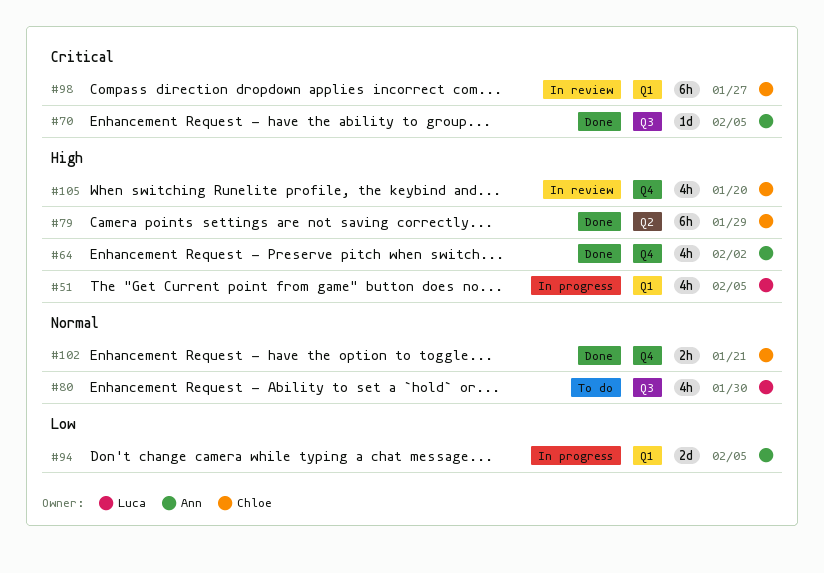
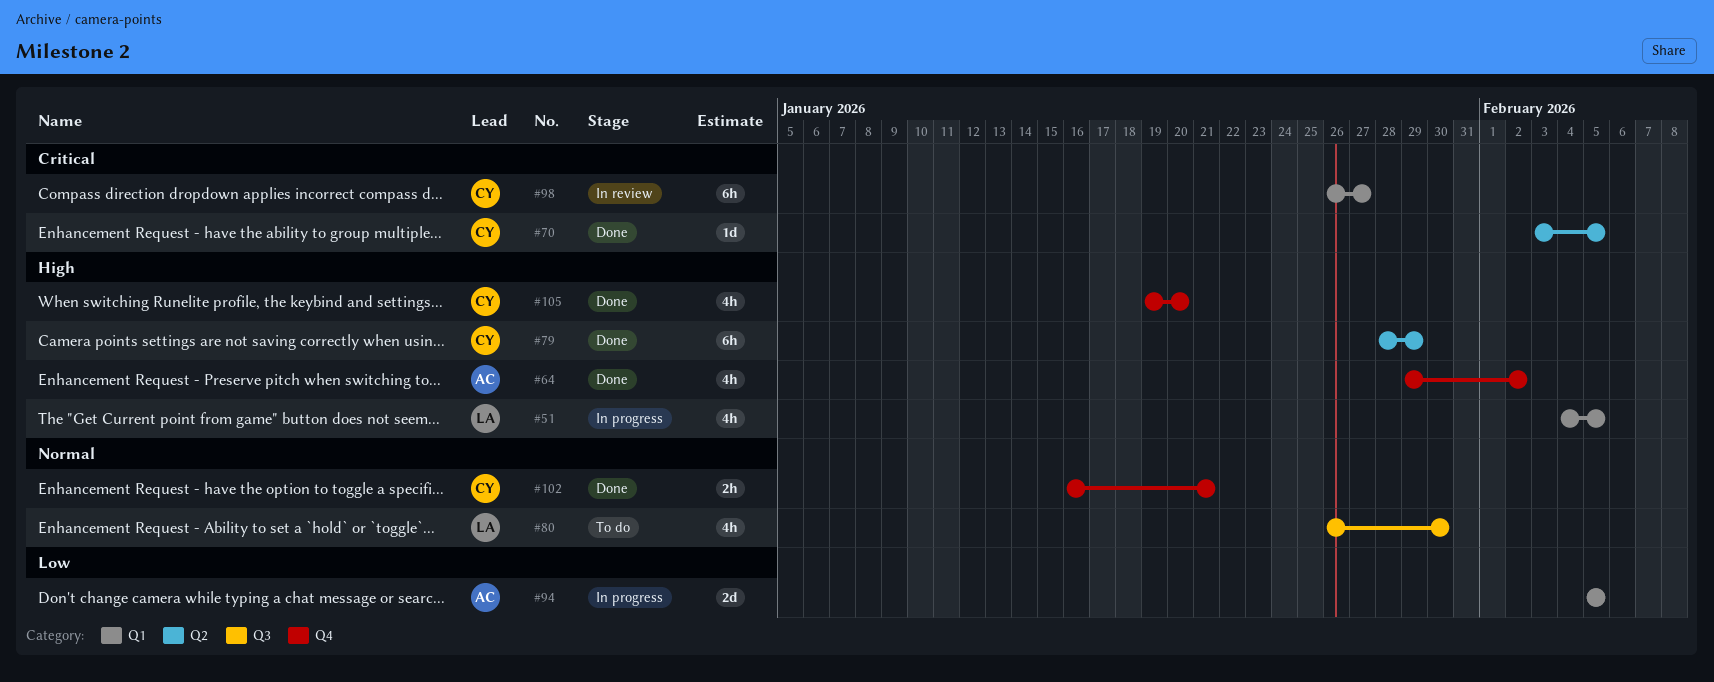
#70, owner: Ann -> Chloe
#70, label: Q3 -> Q2
#105, status: In review -> Done

